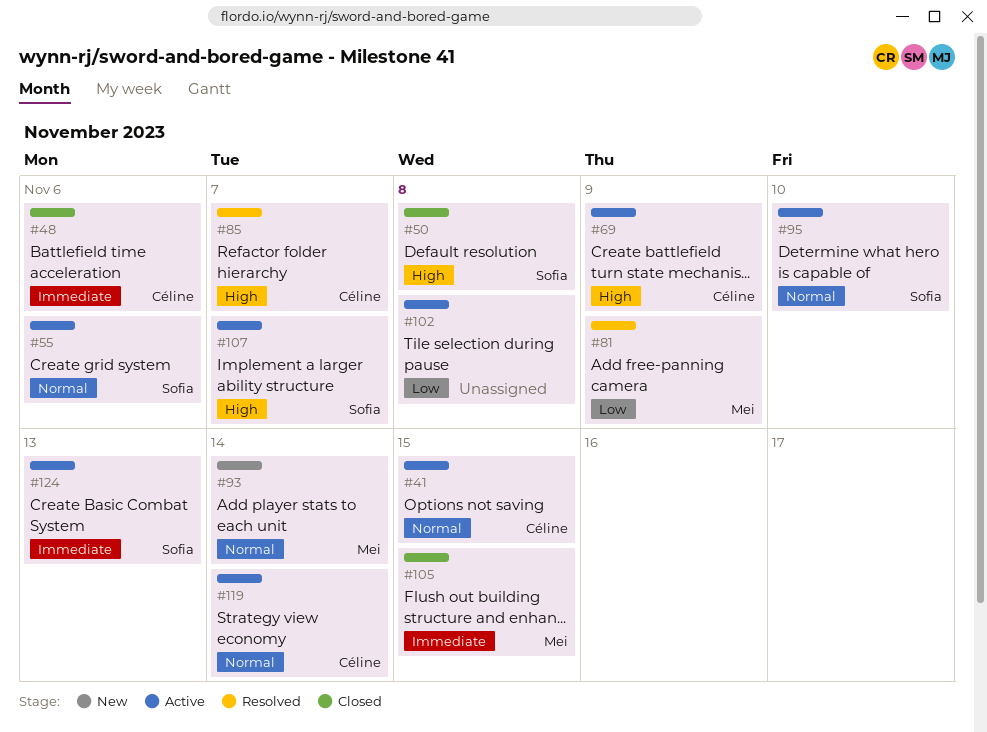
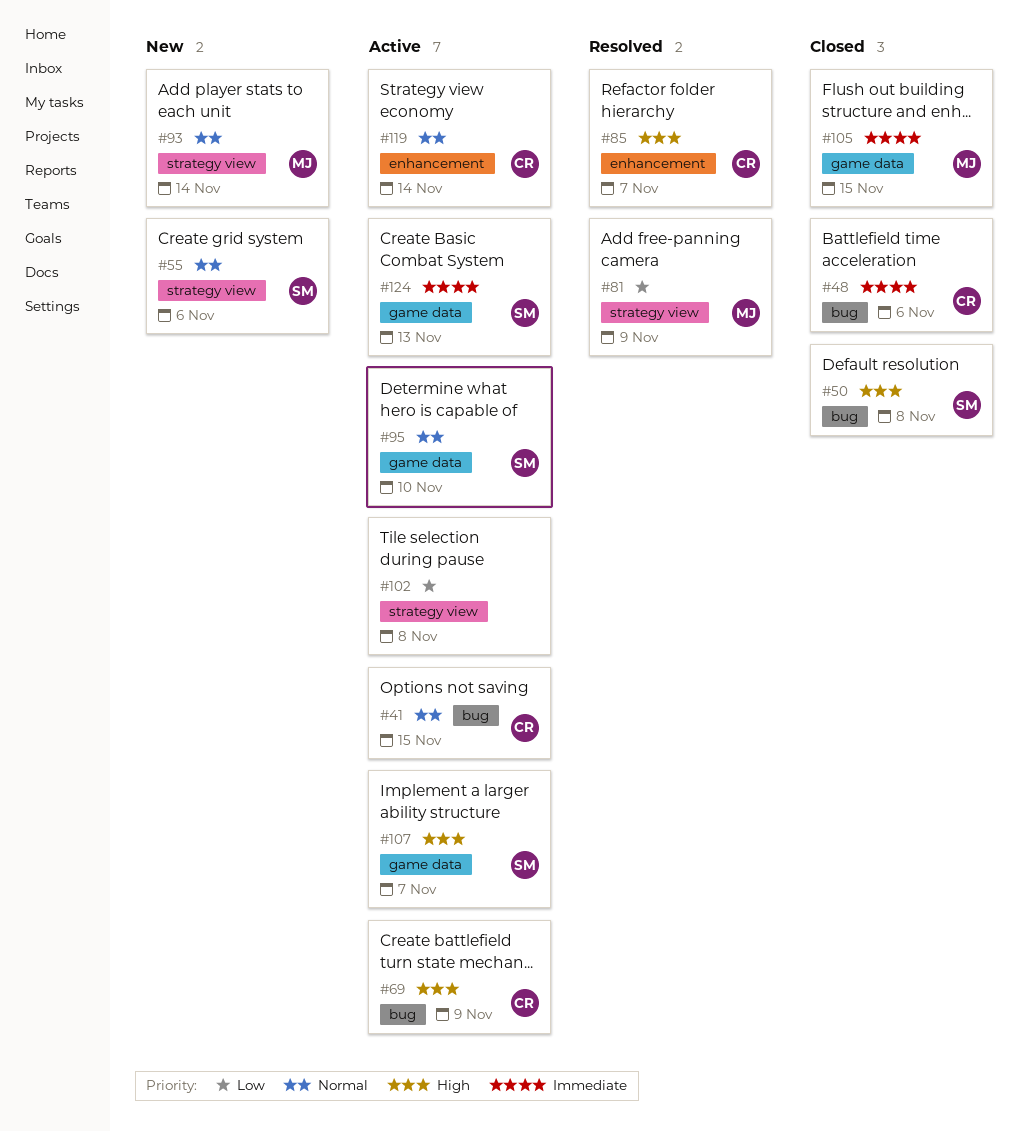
#55, status: Active -> New

